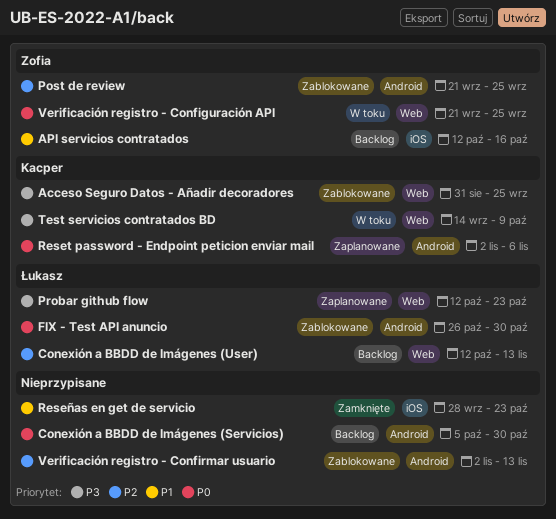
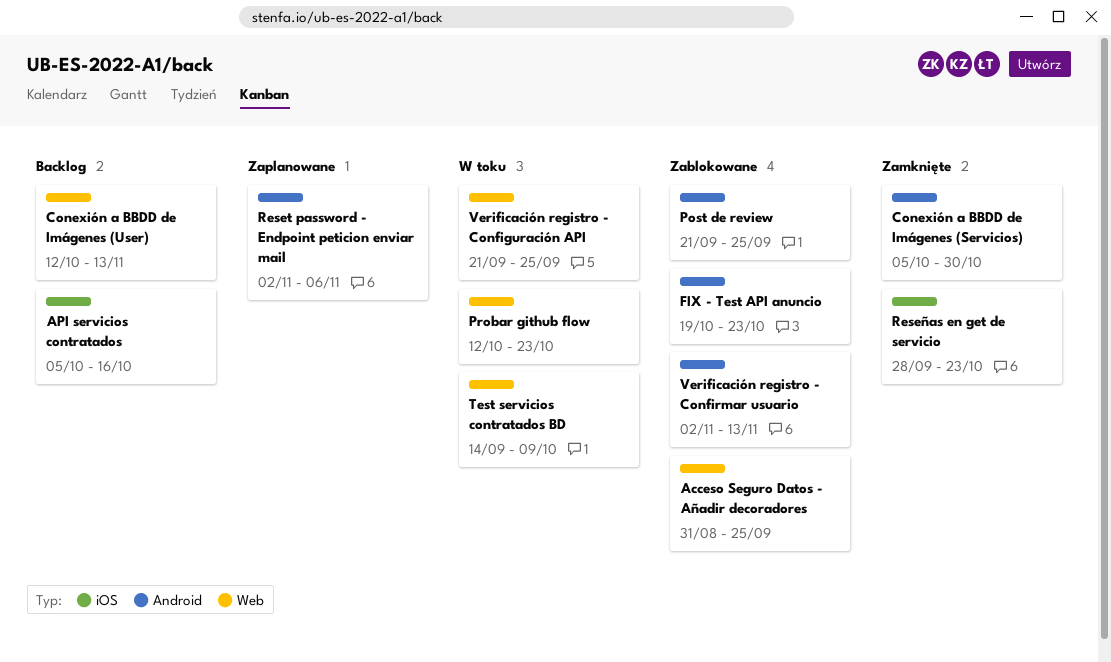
API servicios contratados, start: Oct 12 -> Oct 5
Conexión a BBDD de Imágenes (Servicios), status: Backlog -> Zamknięte
FIX - Test API anuncio, start: Oct 26 -> Oct 19
FIX - Test API anuncio, due: Oct 30 -> Oct 23
Probar github flow, status: Zaplanowane -> W toku

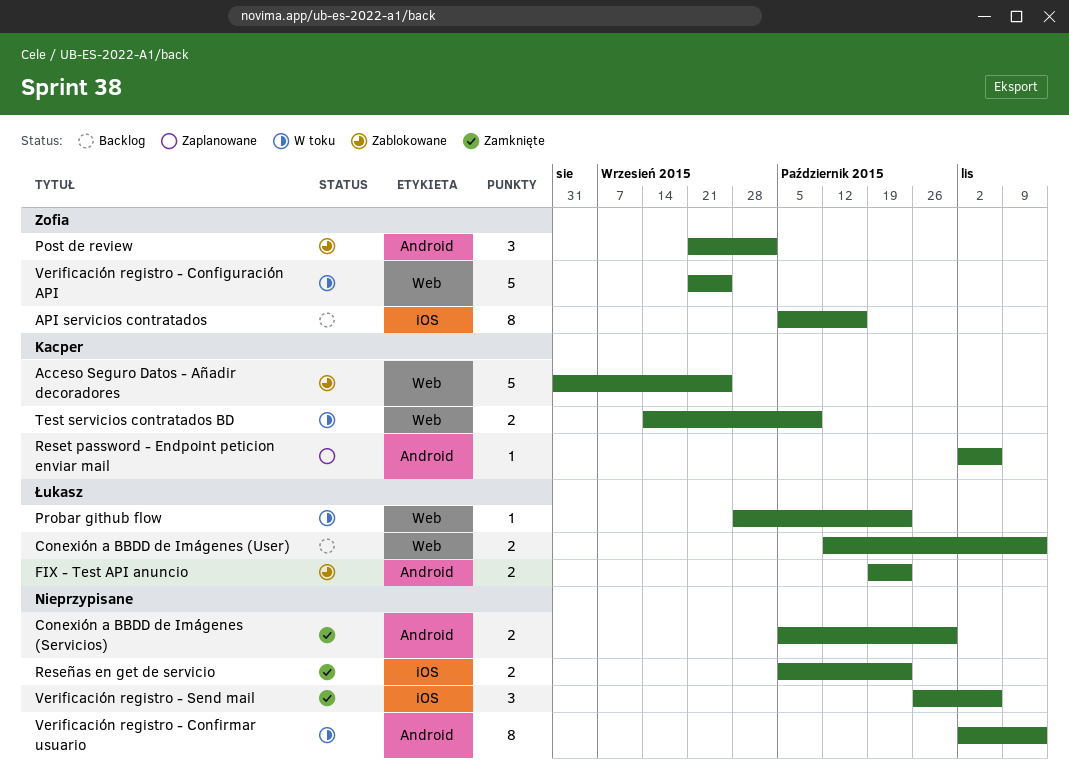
Post de review, due: Sep 25 -> Oct 2
Probar github flow, start: Oct 12 -> Sep 28
Reseñas en get de servicio, start: Sep 28 -> Oct 5
Verificación registro - Confirmar usuario, status: Zablokowane -> W toku
Verificación registro - Send mail: none -> present

